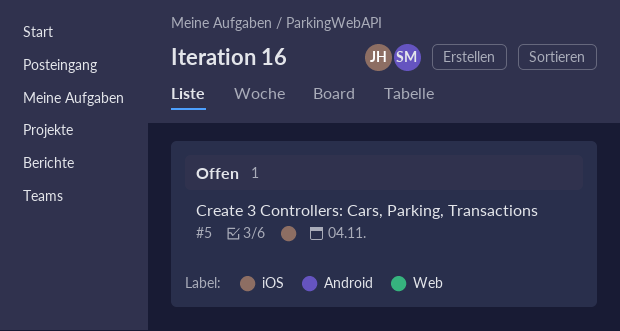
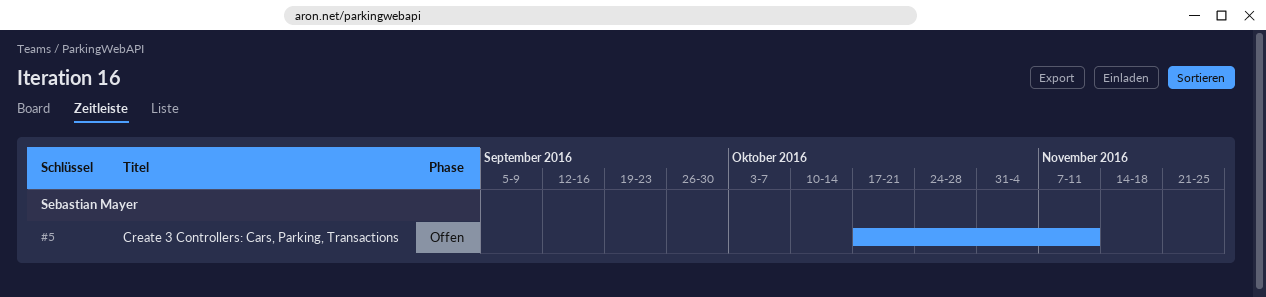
#5, due: Nov 4 -> Nov 11

